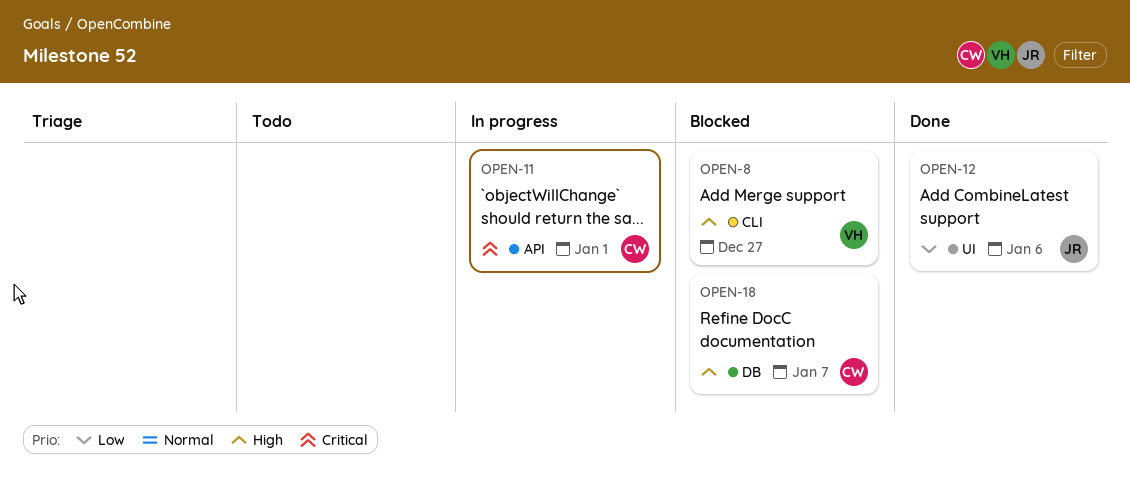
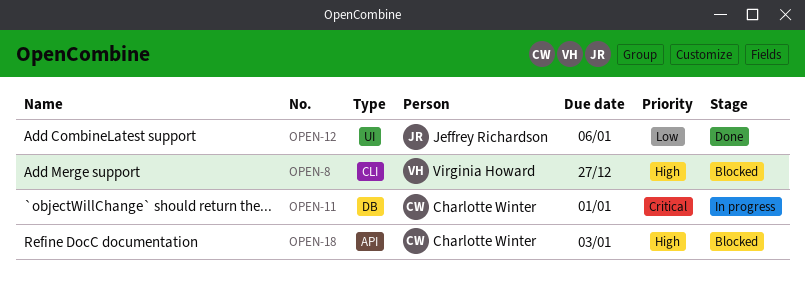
OPEN-11, label: API -> DB
OPEN-18, label: DB -> API
OPEN-18, due: Jan 7 -> Jan 3

